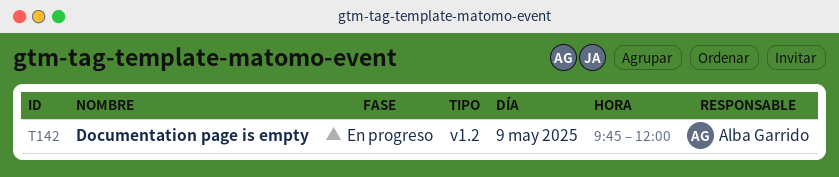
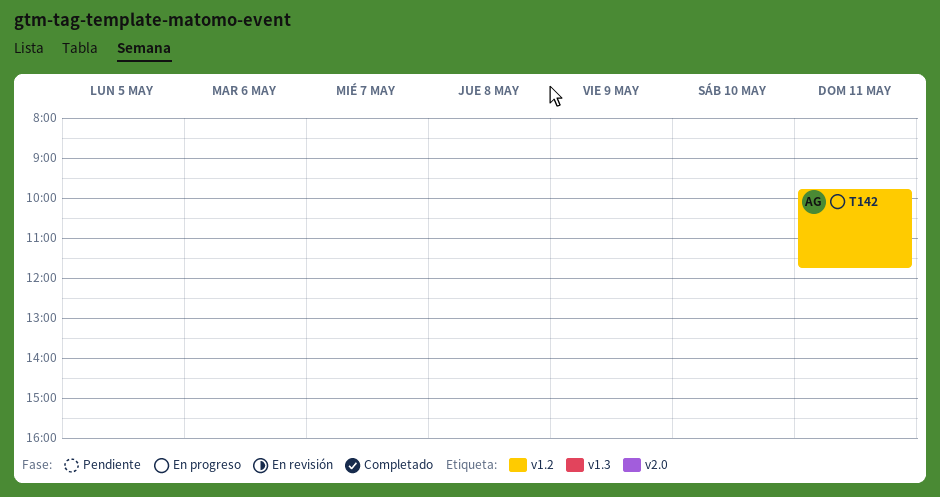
T142, day: May 9 -> May 11
T142, ends: 12:00 -> 11:45

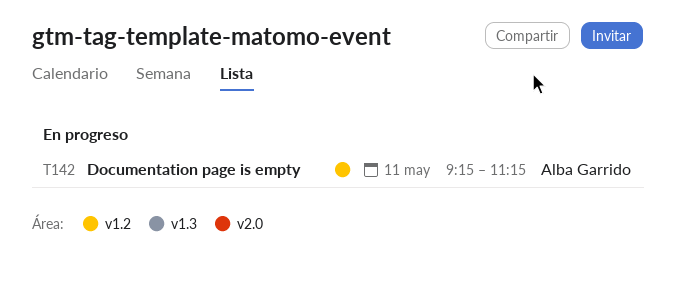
T142, begins: 09:45 -> 09:15
T142, ends: 11:45 -> 11:15

